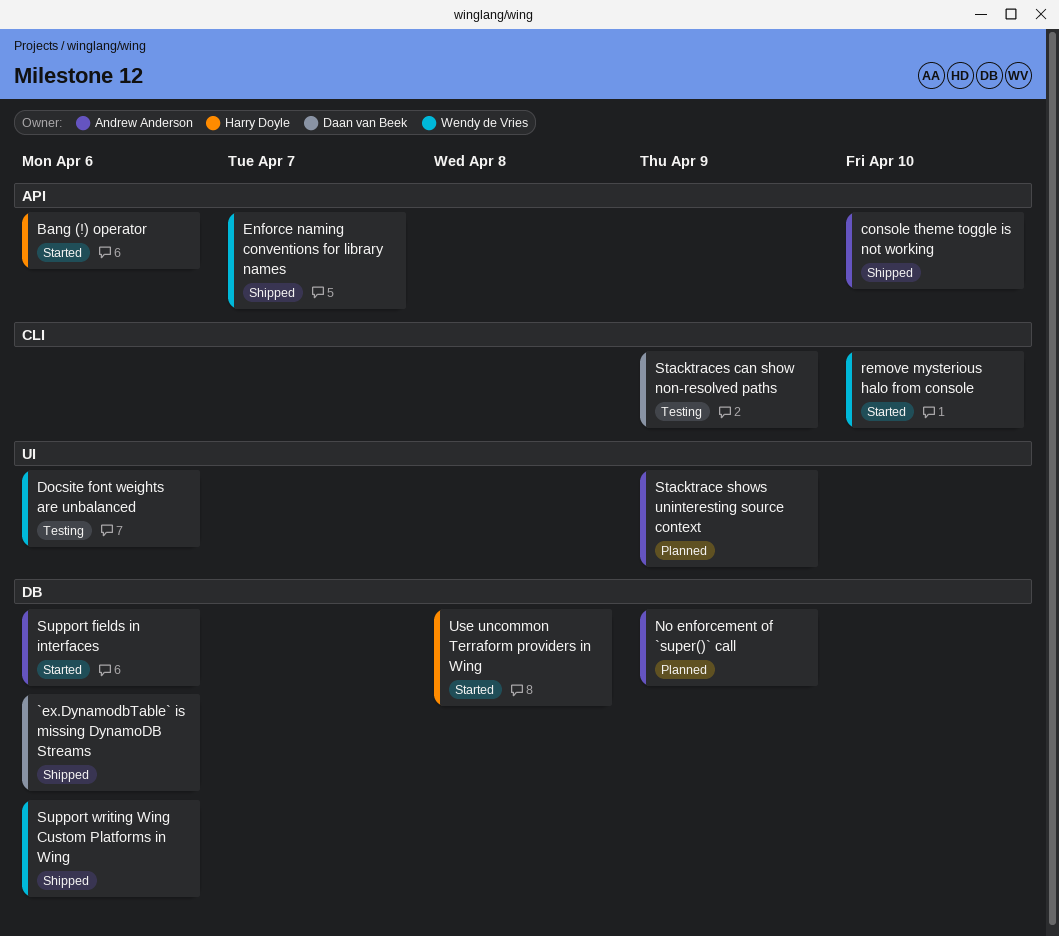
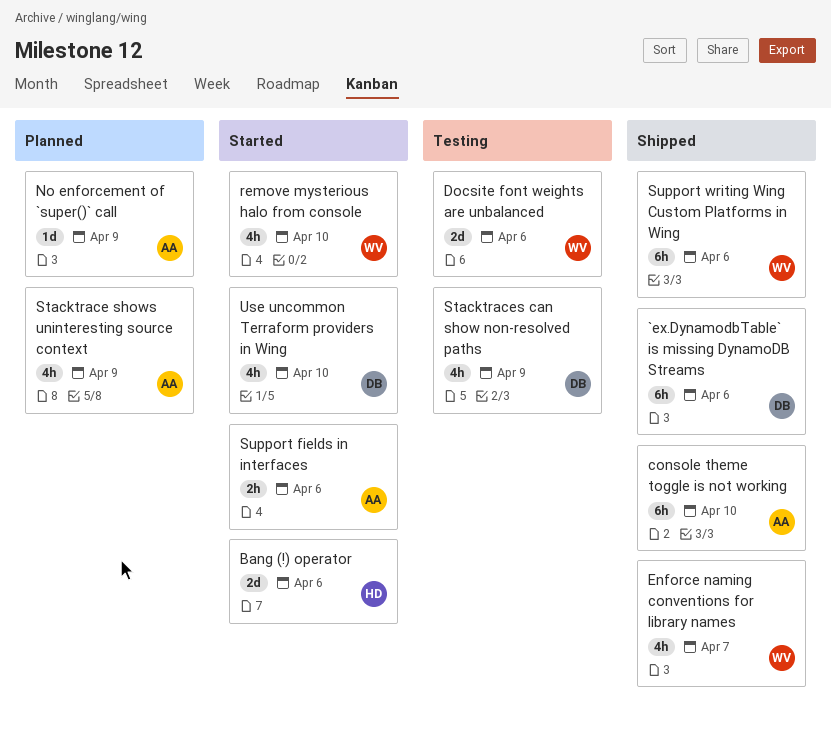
Use uncommon Terraform providers in Wing, owner: Harry Doyle -> Daan van Beek
Use uncommon Terraform providers in Wing, due: Apr 8 -> Apr 10

